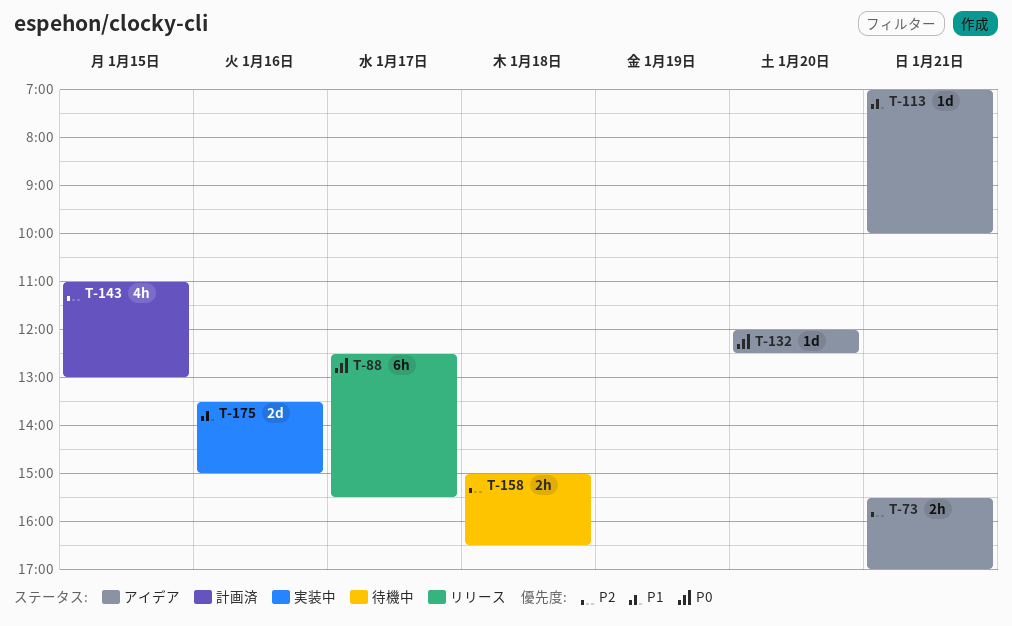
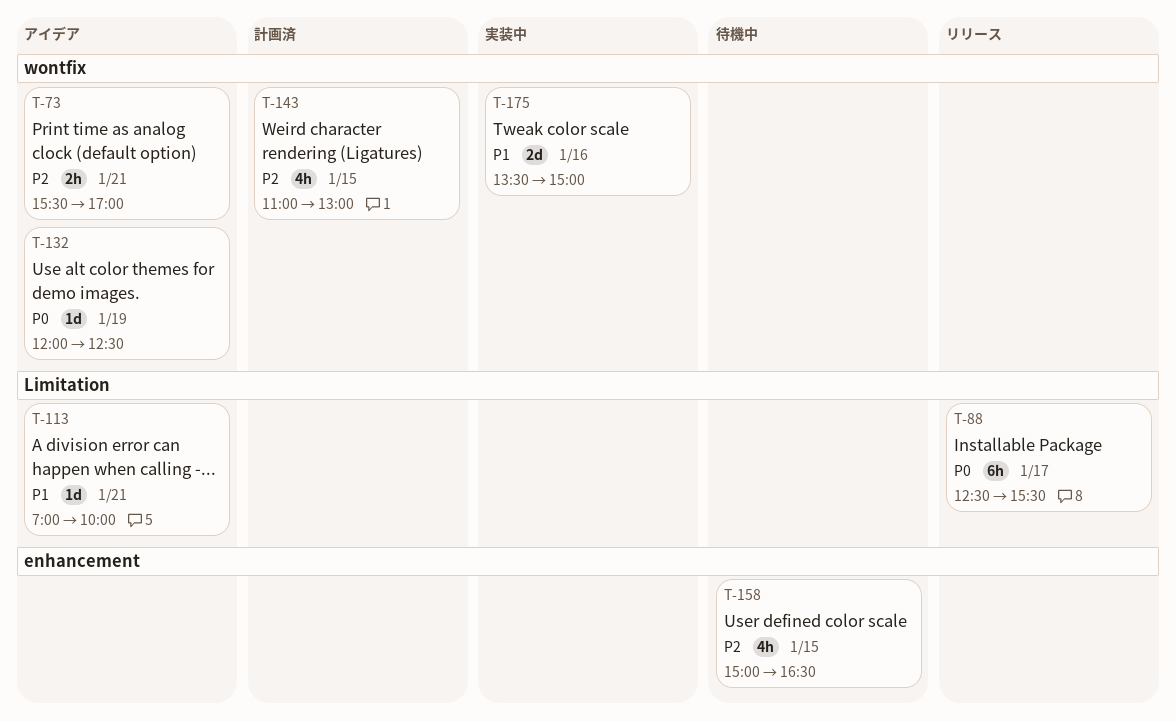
T-132, day: Jan 20 -> Jan 19
T-158, estimate: 2h -> 4h
T-158, day: Jan 18 -> Jan 15

